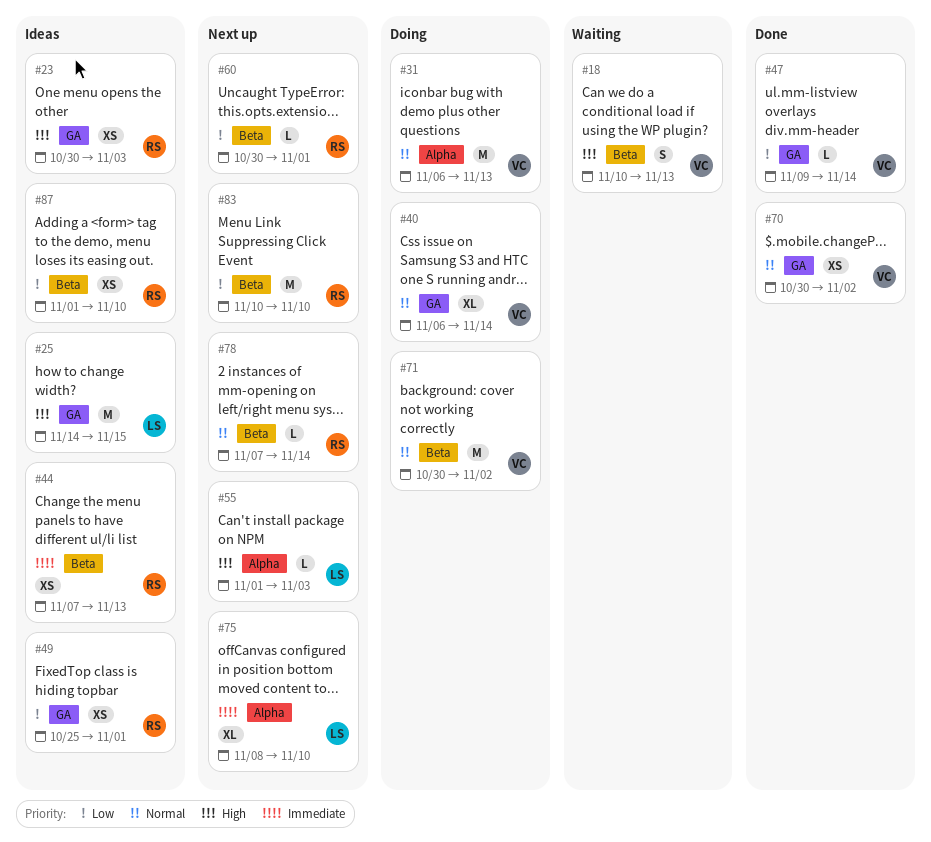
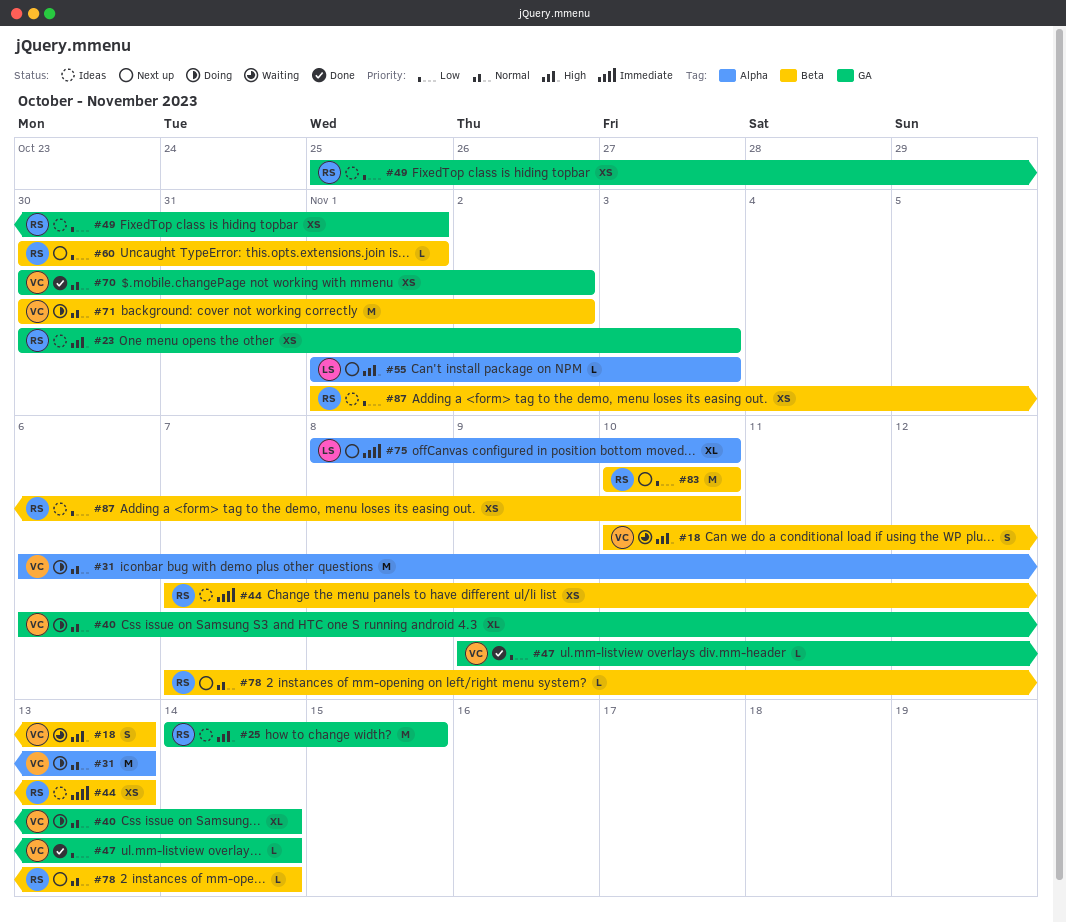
#25, owner: LS -> RS

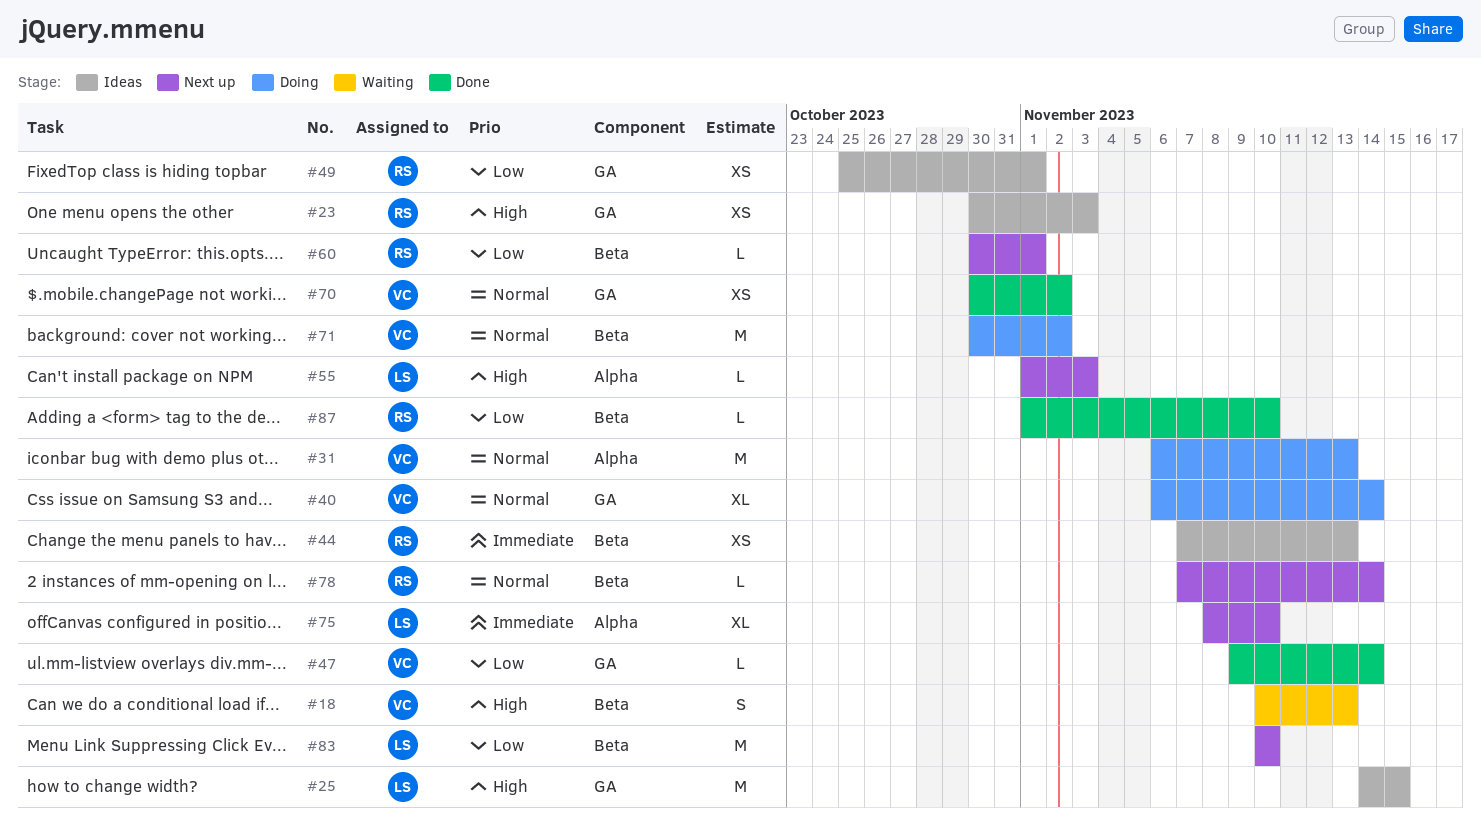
#25, owner: RS -> LS
#83, owner: RS -> LS
#87, status: Ideas -> Done
#87, estimate: XS -> L

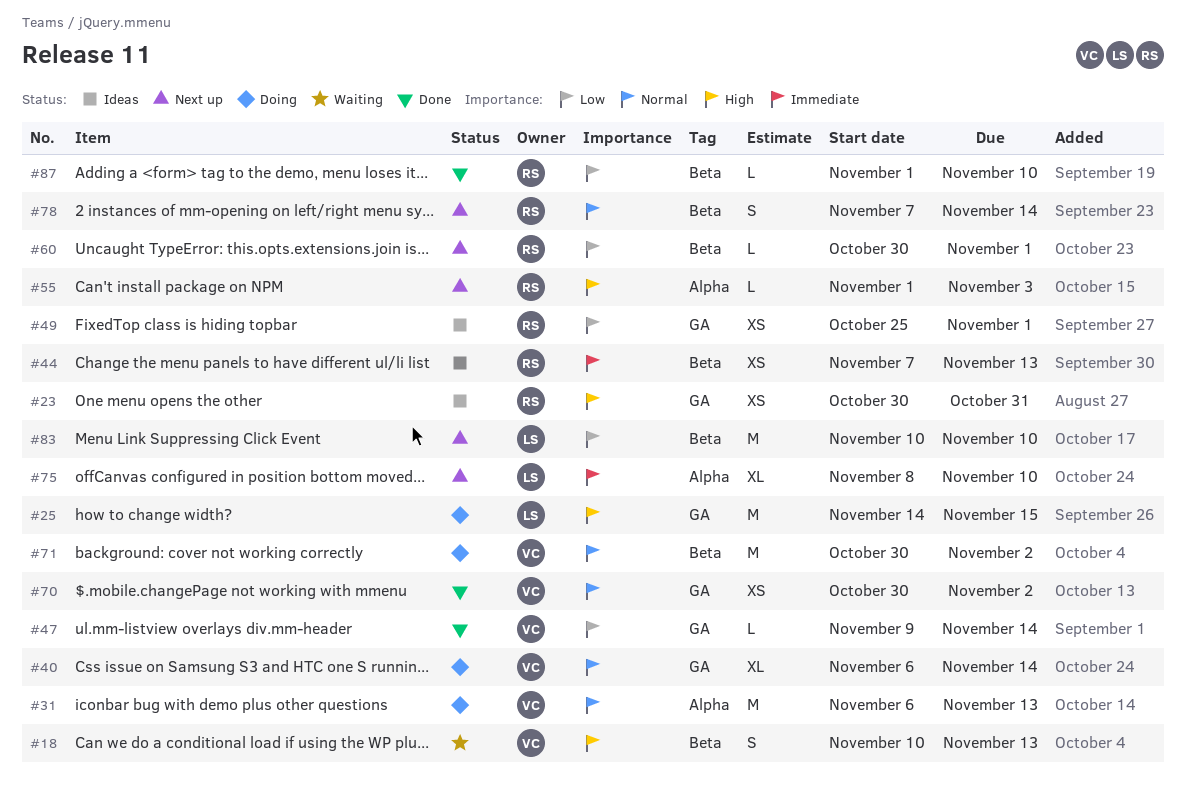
#23, due: Nov 3 -> Oct 31
#25, status: Ideas -> Doing
#55, owner: LS -> RS
#78, estimate: L -> S

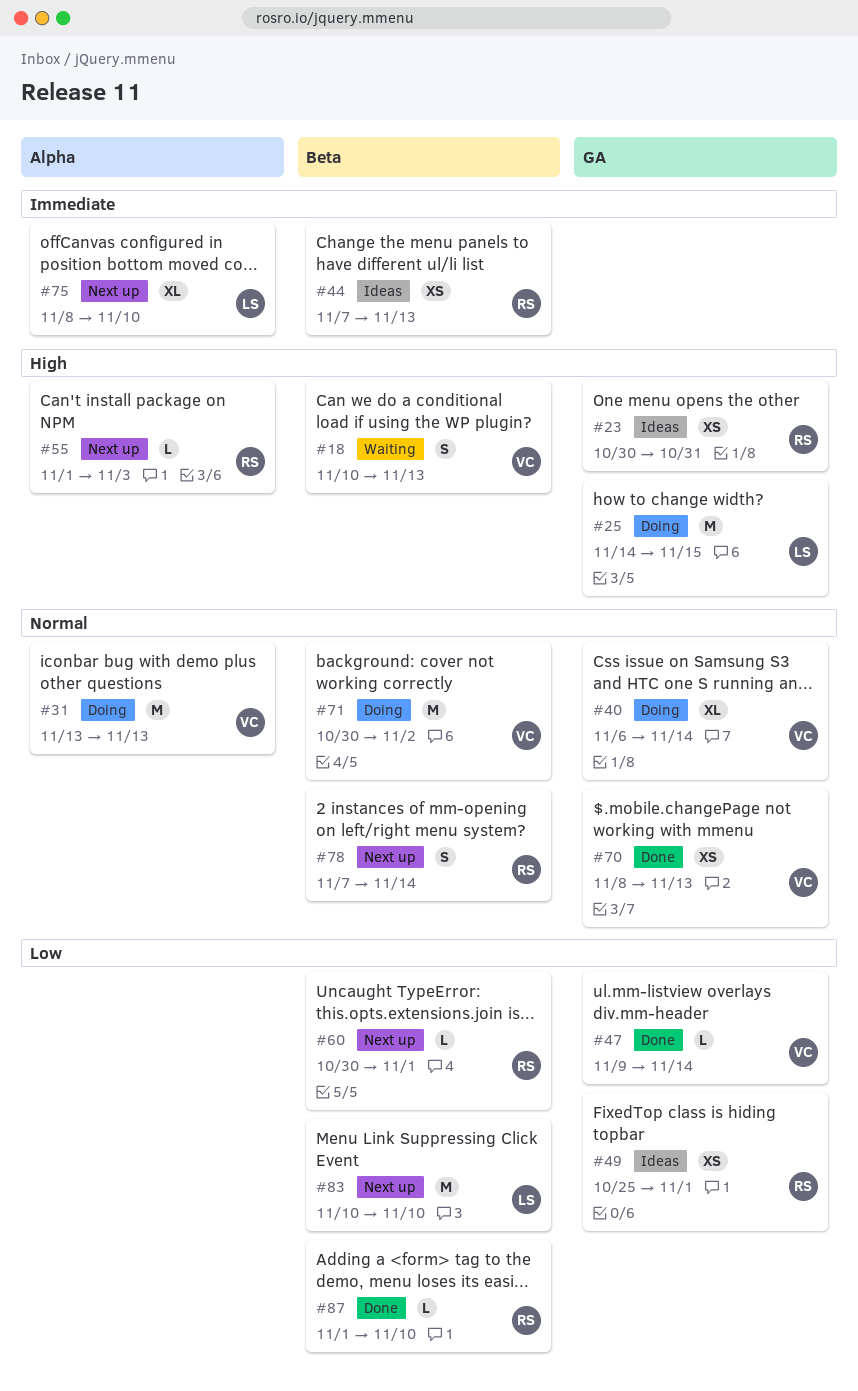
#31, start: Nov 6 -> Nov 13
#70, start: Oct 30 -> Nov 8
#70, due: Nov 2 -> Nov 13

